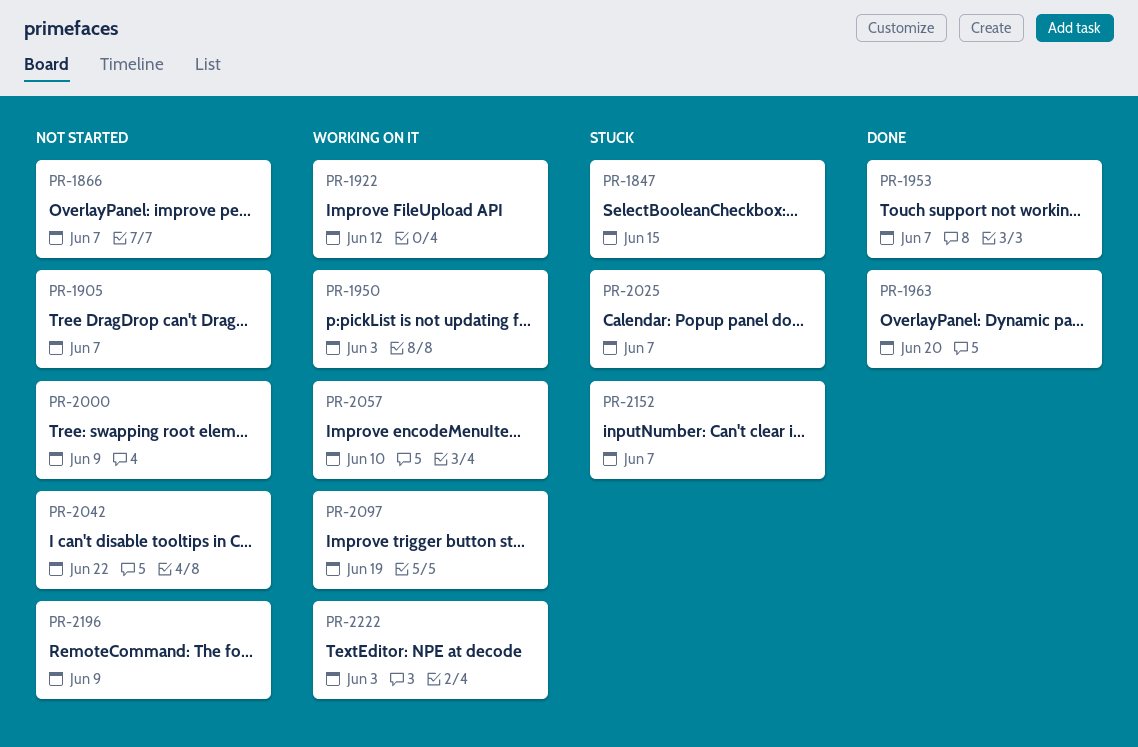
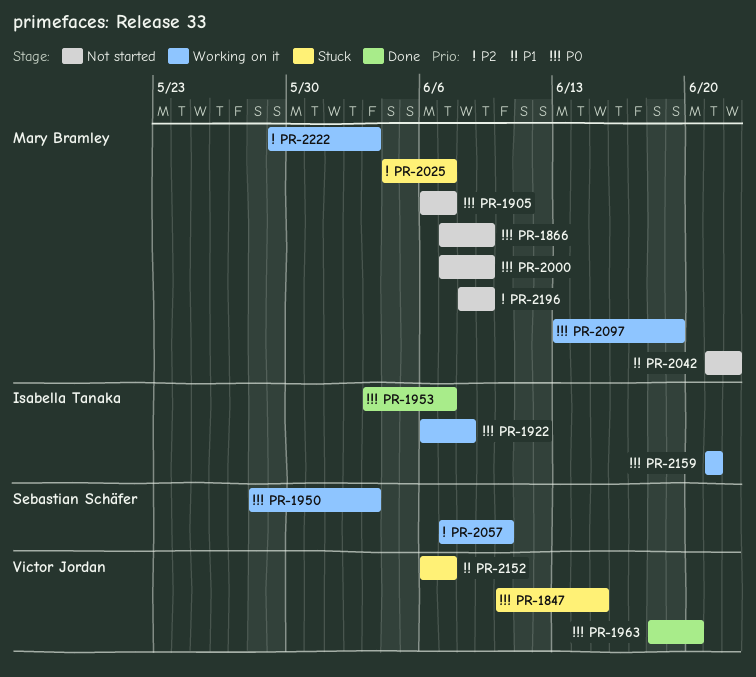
PR-1866, due: Jun 7 -> Jun 9
PR-1922, due: Jun 12 -> Jun 8
PR-2159: none -> present

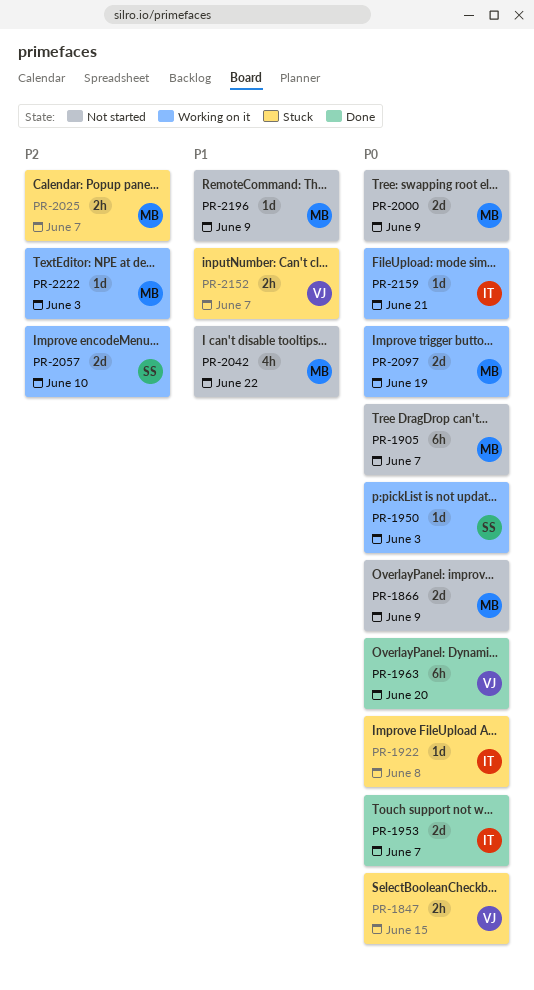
PR-1922, status: Working on it -> Stuck
PR-2196, priority: P2 -> P1

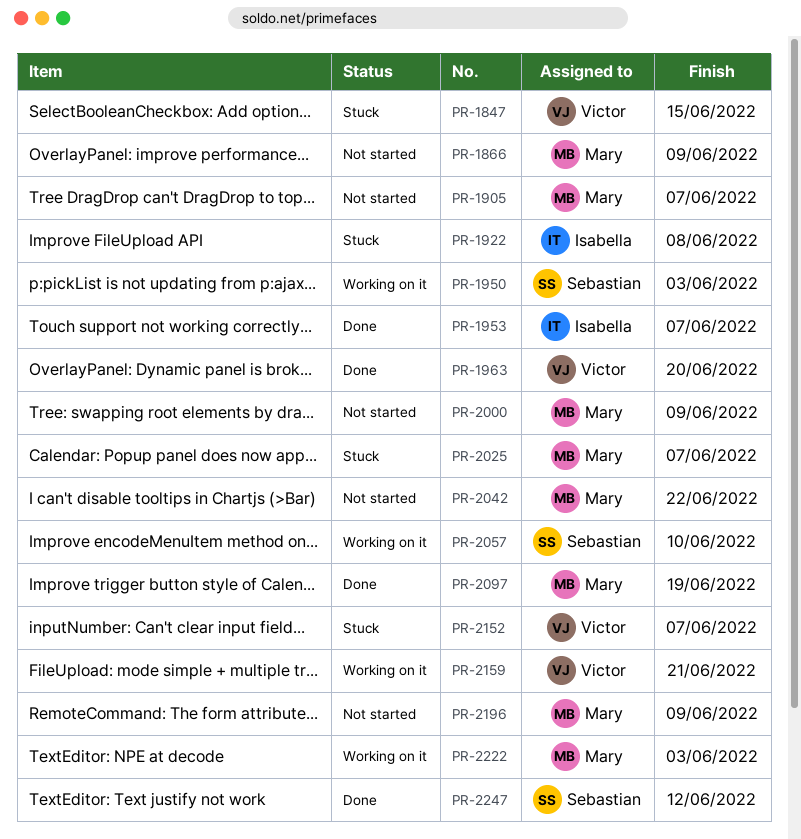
PR-2097, status: Working on it -> Done
PR-2159, owner: Isabella -> Victor
PR-2247: none -> present

